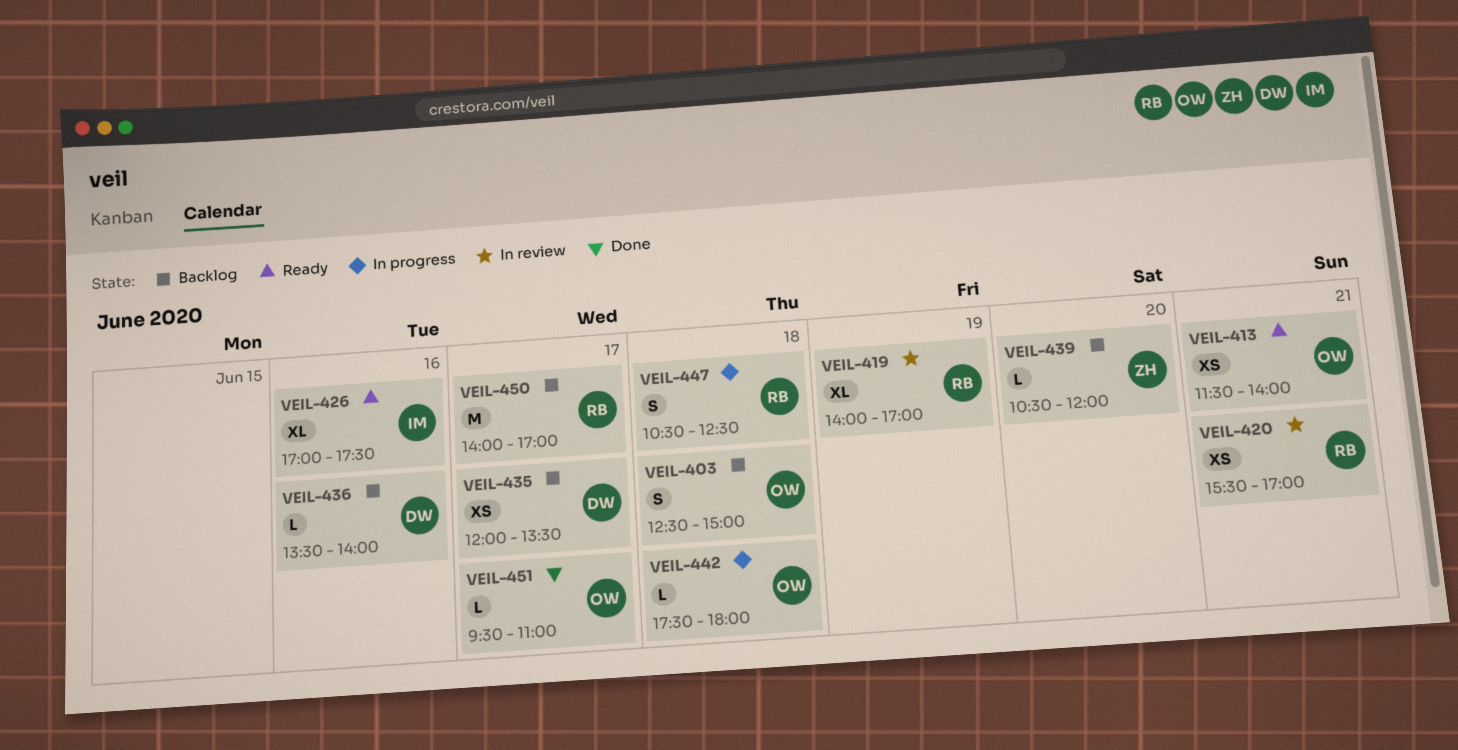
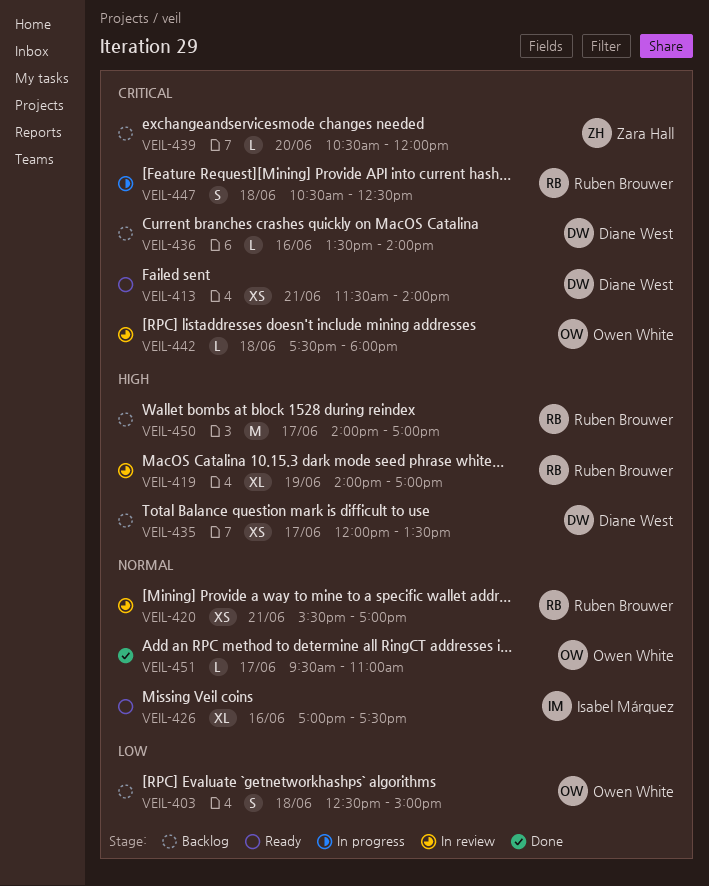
VEIL-413, owner: Owen White -> Diane West
VEIL-442, status: In progress -> In review

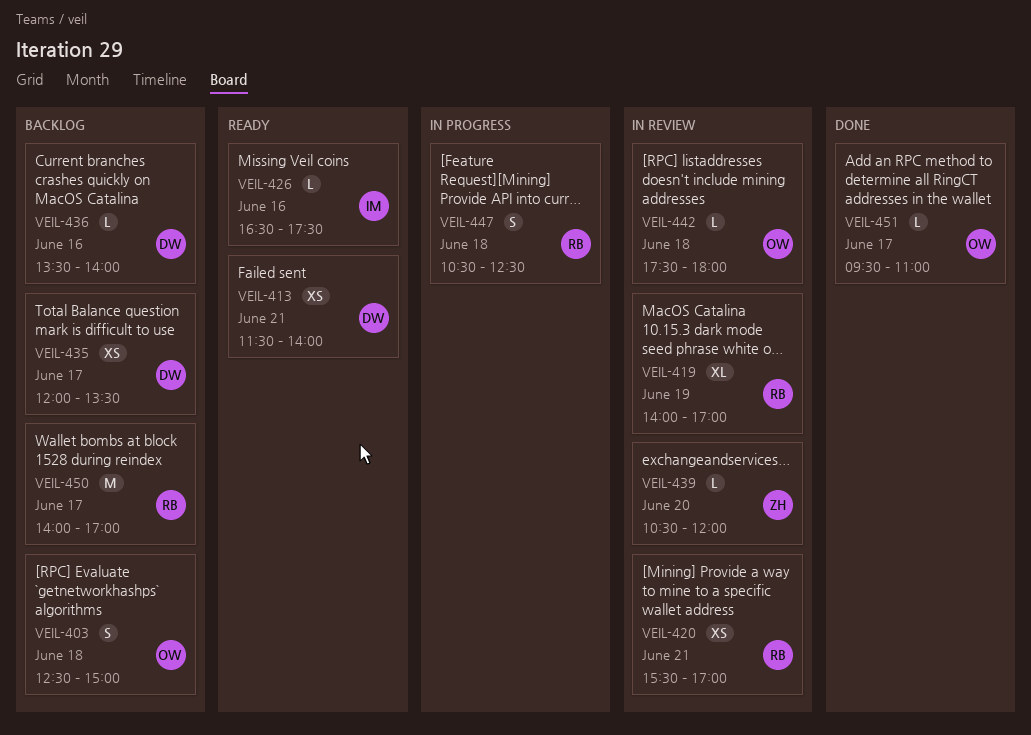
VEIL-426, estimate: XL -> L
VEIL-426, begins: 17:00 -> 16:30
VEIL-439, status: Backlog -> In review

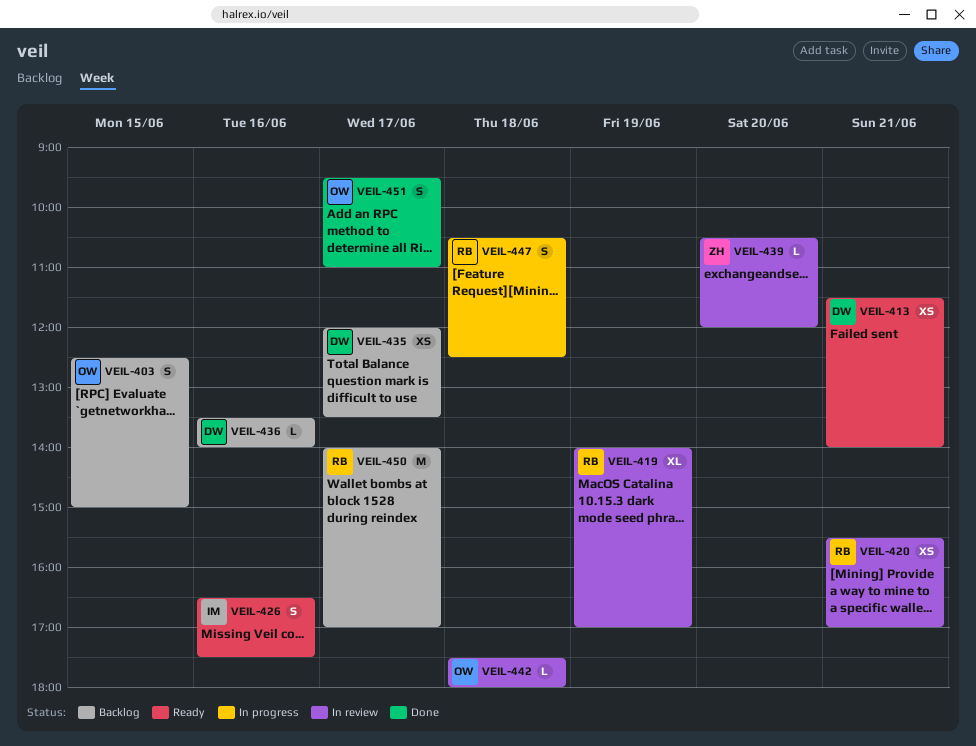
VEIL-403, day: Jun 18 -> Jun 15
VEIL-426, estimate: L -> S
VEIL-451, estimate: L -> S

